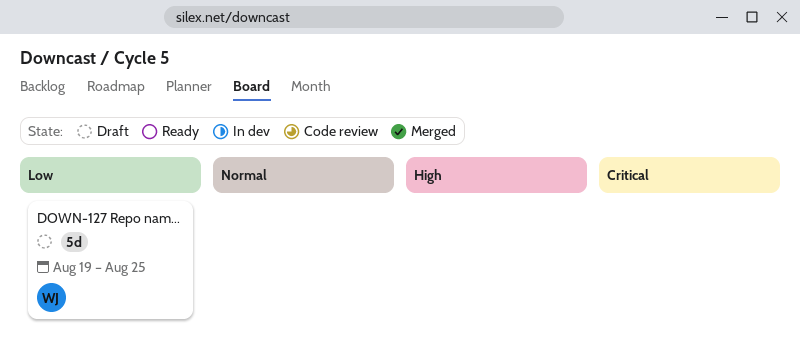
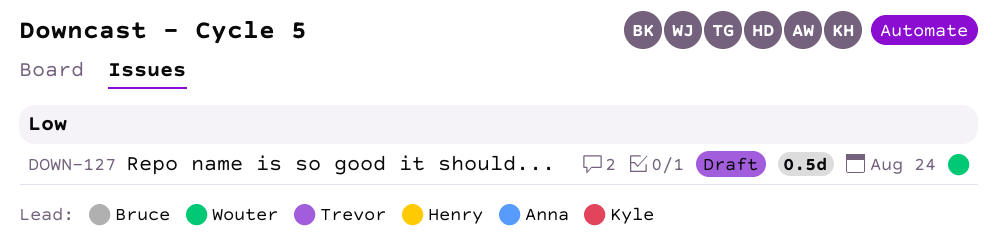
DOWN-127, estimate: 5d -> 0.5d
DOWN-127, due: Aug 25 -> Aug 24

